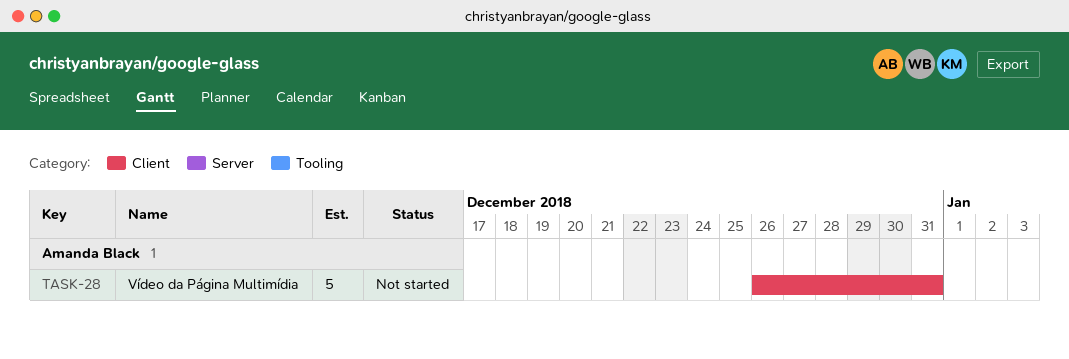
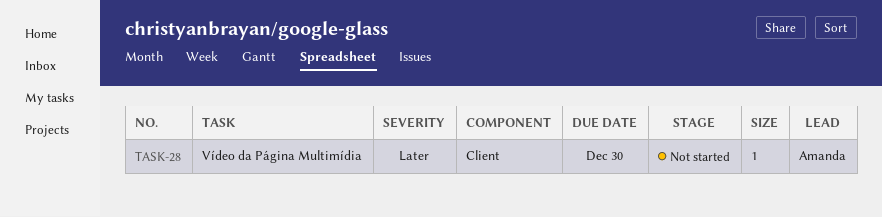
TASK-28, estimate: 5 -> 1
TASK-28, due: Dec 31 -> Dec 30

